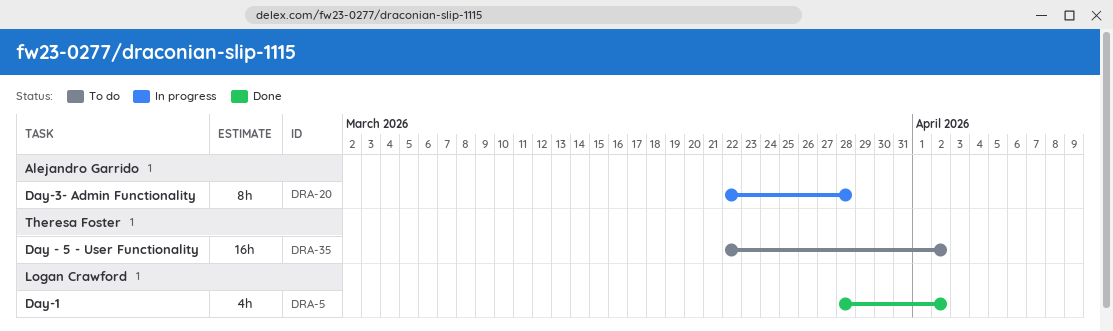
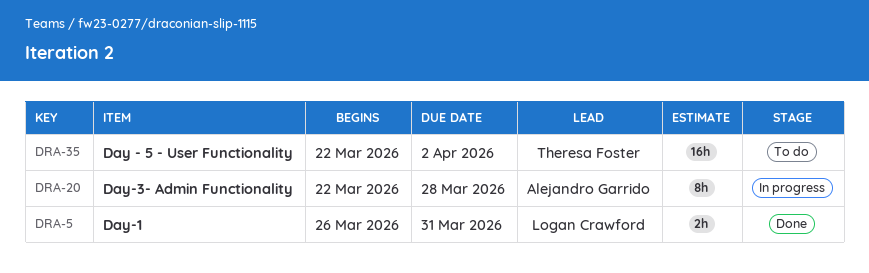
DRA-5, estimate: 4h -> 2h
DRA-5, start: Mar 28 -> Mar 26
DRA-5, due: Apr 2 -> Mar 31

